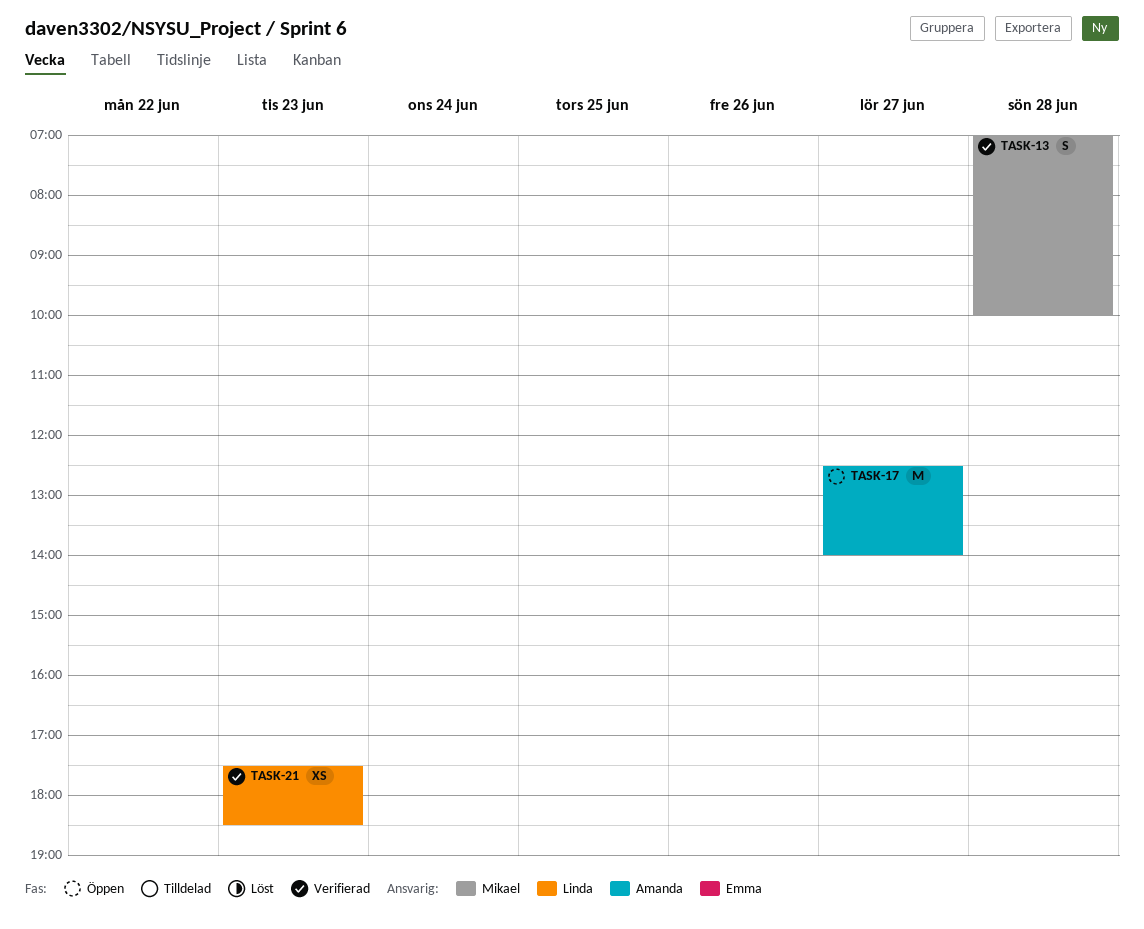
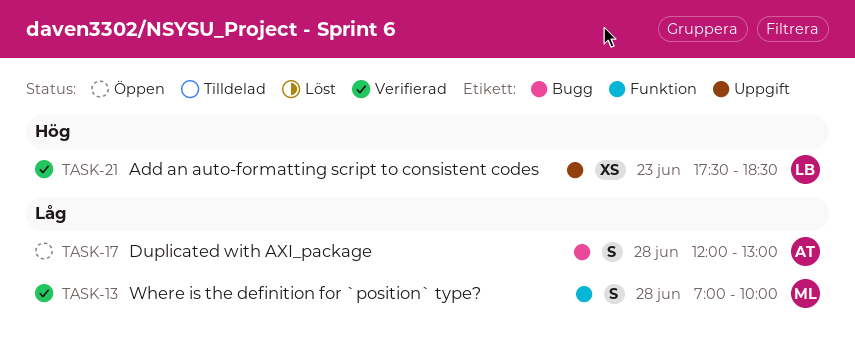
TASK-17, estimate: M -> S
TASK-17, day: Jun 27 -> Jun 28
TASK-17, begins: 12:30 -> 12:00
TASK-17, ends: 14:00 -> 13:00

